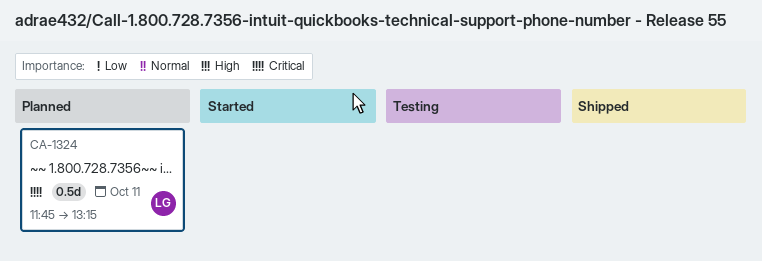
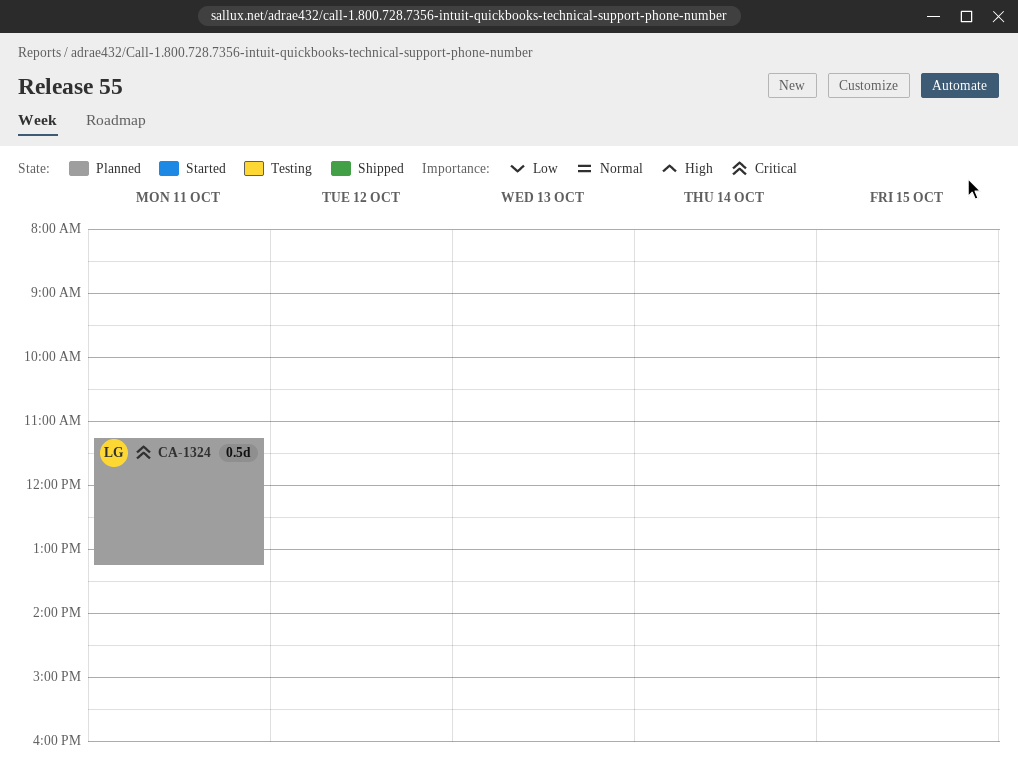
CA-1324, begins: 11:45 -> 11:15

